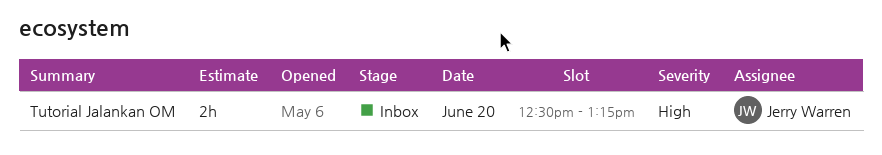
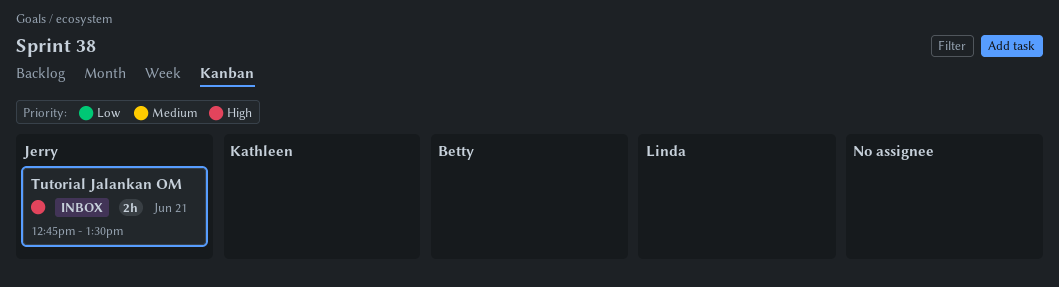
Tutorial Jalankan OM, day: Jun 20 -> Jun 21
Tutorial Jalankan OM, begins: 12:30 -> 12:45
Tutorial Jalankan OM, ends: 13:15 -> 13:30

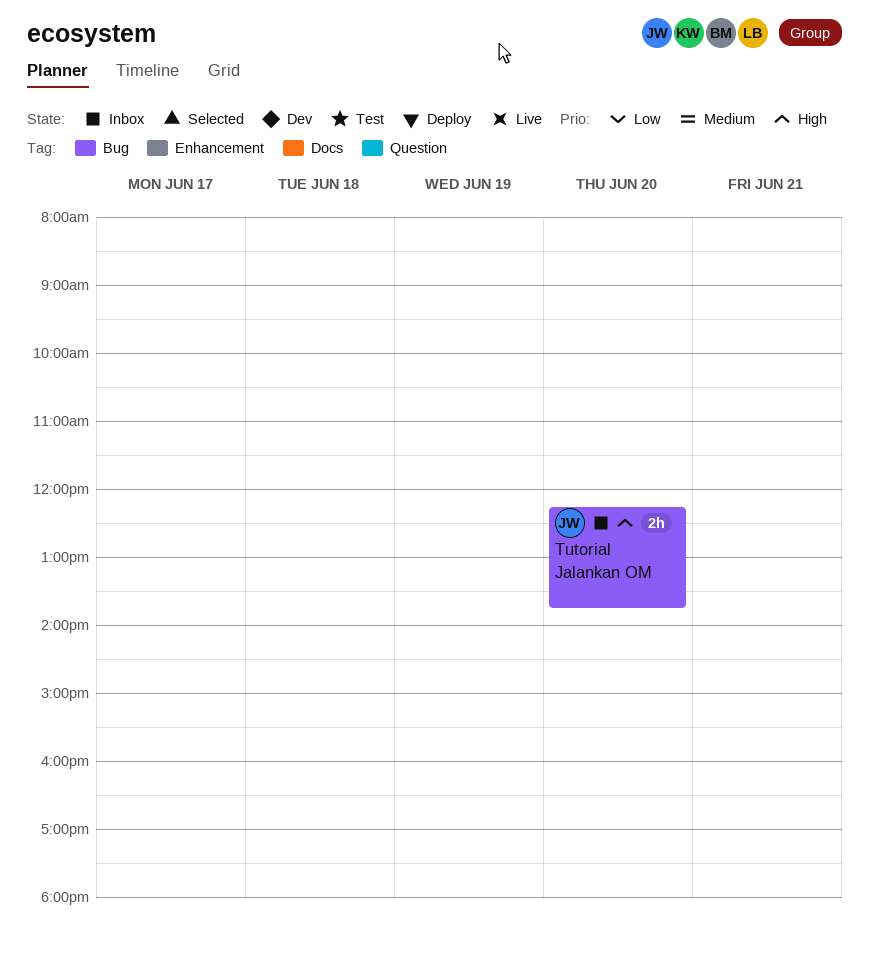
Tutorial Jalankan OM, day: Jun 21 -> Jun 20
Tutorial Jalankan OM, begins: 12:45 -> 12:15
Tutorial Jalankan OM, ends: 13:30 -> 13:45

